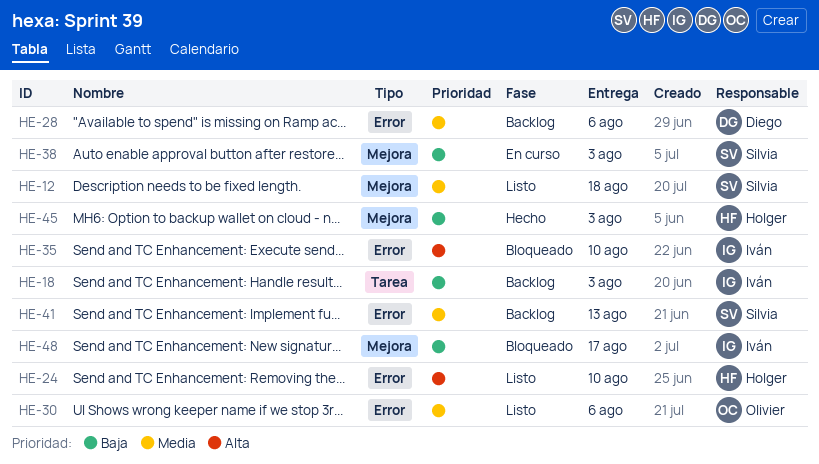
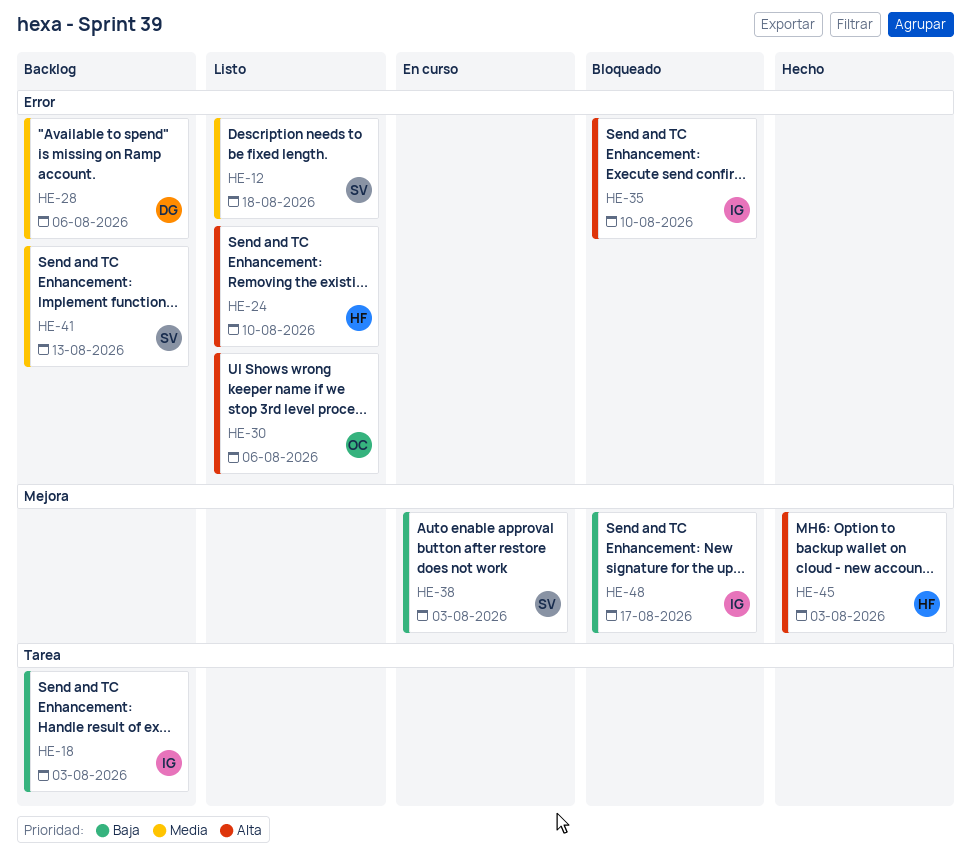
HE-12, label: Mejora -> Error
HE-30, priority: Media -> Alta
HE-45, priority: Baja -> Alta

